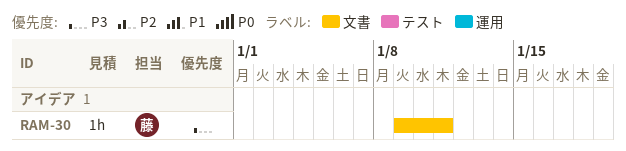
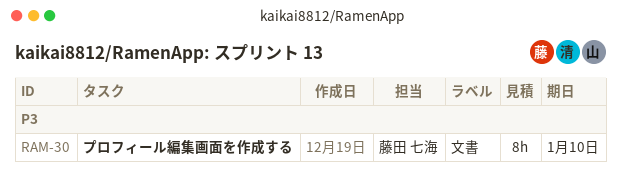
RAM-30, estimate: 1h -> 8h
RAM-30, due: Jan 11 -> Jan 10

